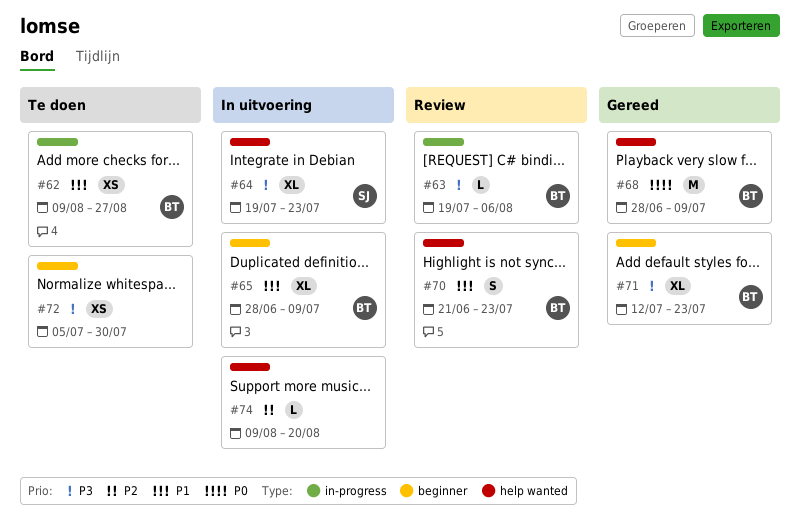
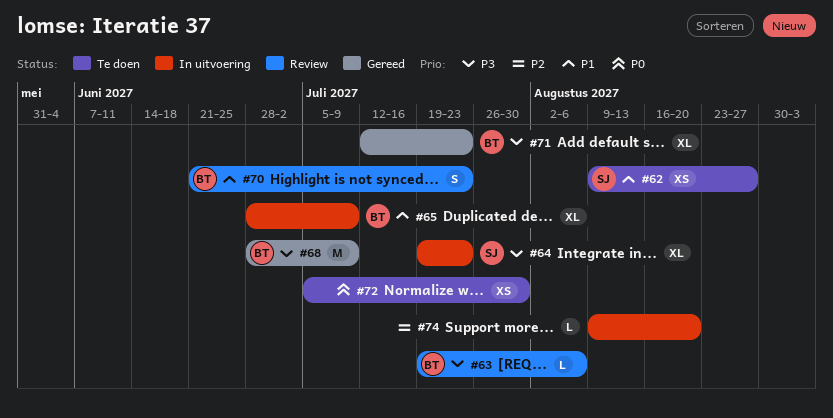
#62, owner: BT -> SJ
#68, priority: P0 -> P3
#72, priority: P3 -> P0

